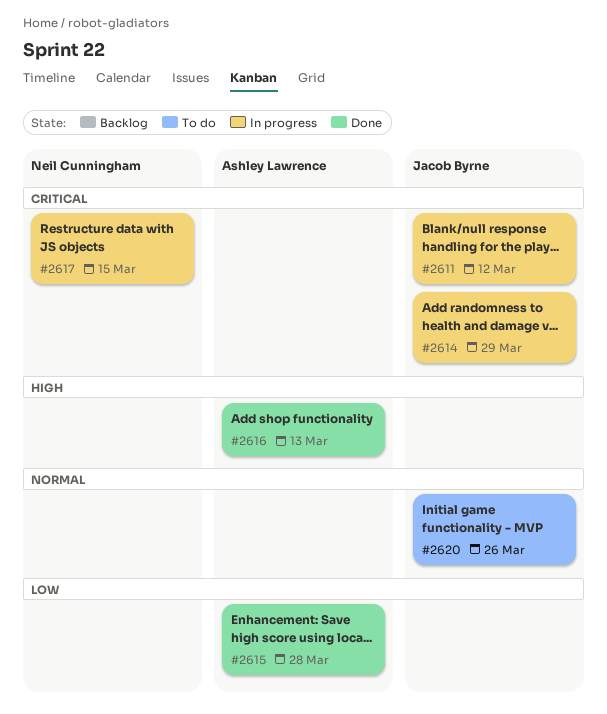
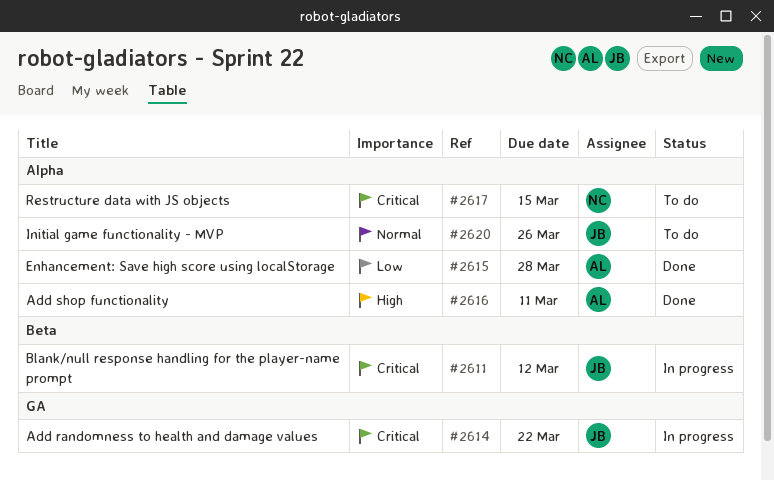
#2614, due: Mar 29 -> Mar 22
#2616, due: Mar 13 -> Mar 11
#2617, status: In progress -> To do

